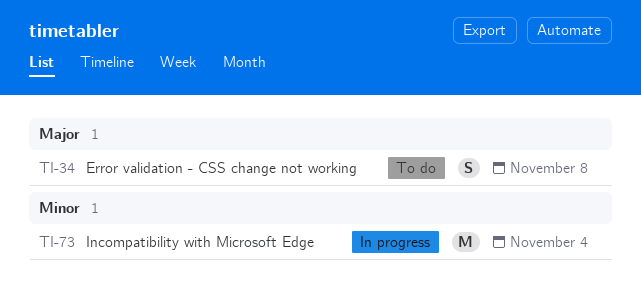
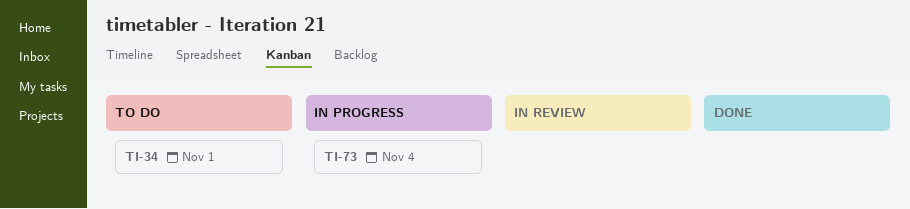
TI-34, due: Nov 8 -> Nov 1

